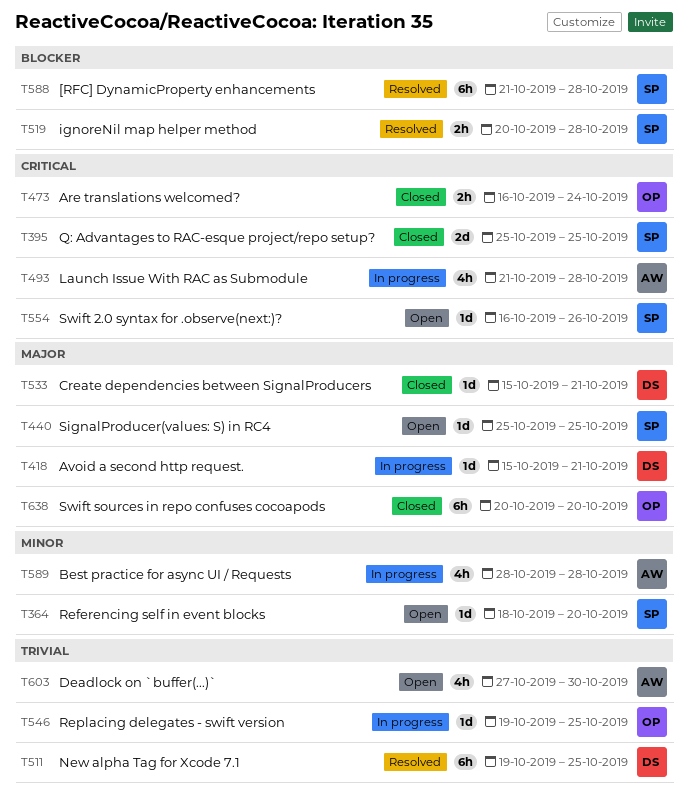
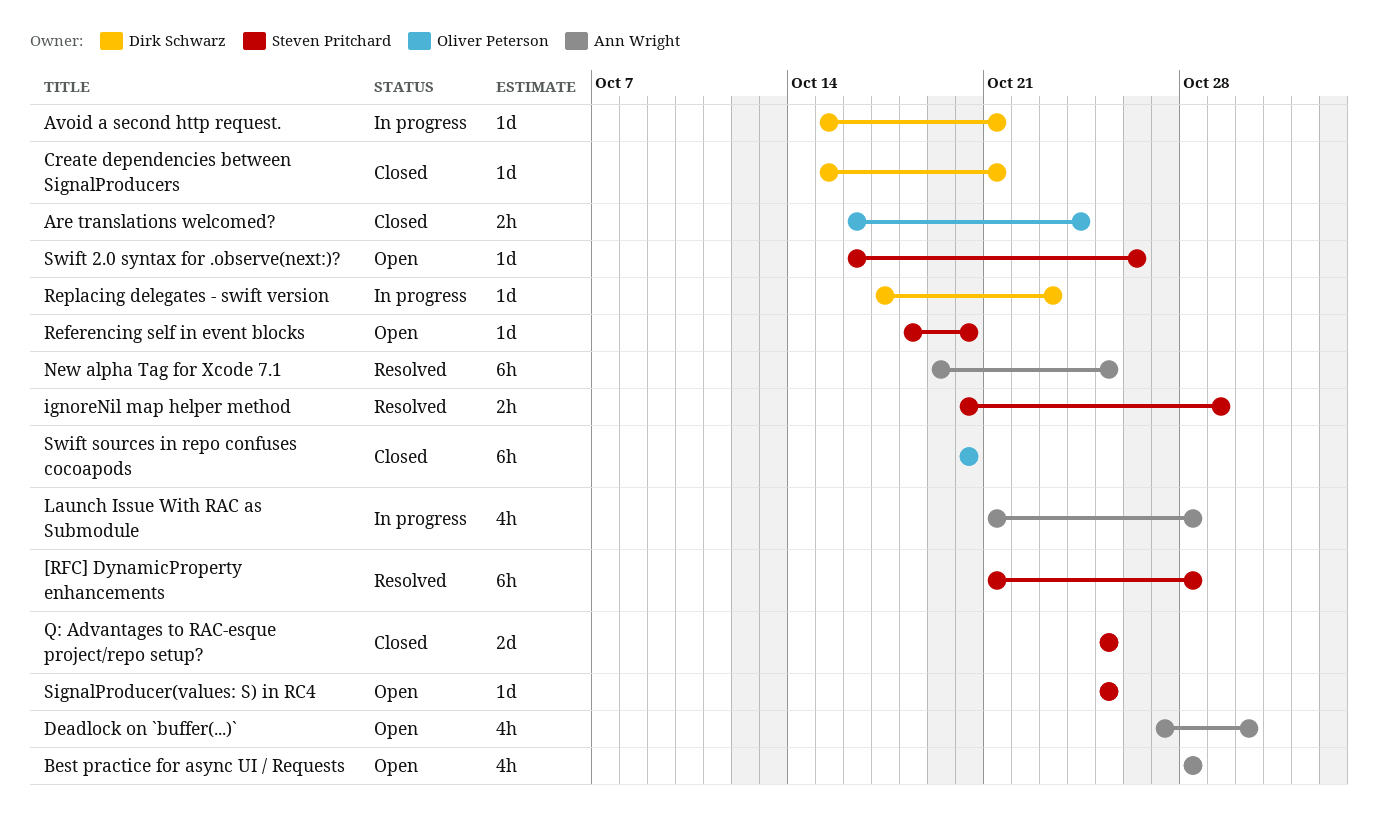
Best practice for async UI / Requests, status: In progress -> Open
ignoreNil map helper method, due: Oct 28 -> Oct 29
New alpha Tag for Xcode 7.1, owner: Dirk Schwarz -> Ann Wright
Replacing delegates - swift version, owner: Oliver Peterson -> Dirk Schwarz
Replacing delegates - swift version, start: Oct 19 -> Oct 17
Replacing delegates - swift version, due: Oct 25 -> Oct 23

